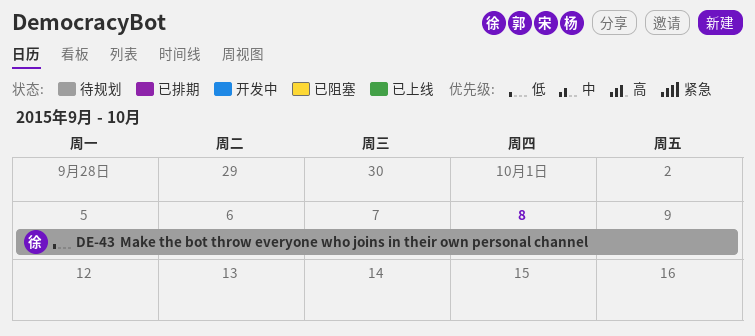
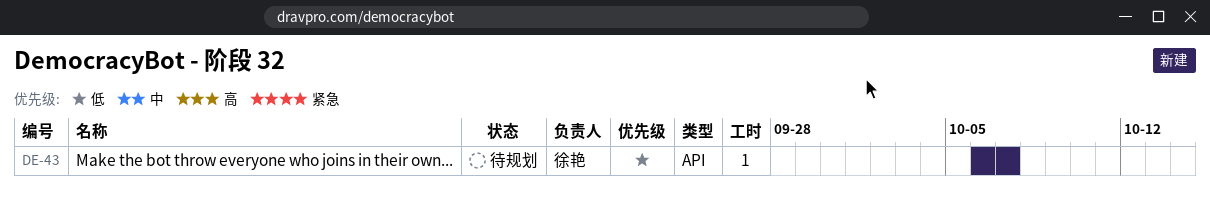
DE-43, start: Oct 5 -> Oct 6
DE-43, due: Oct 9 -> Oct 7

